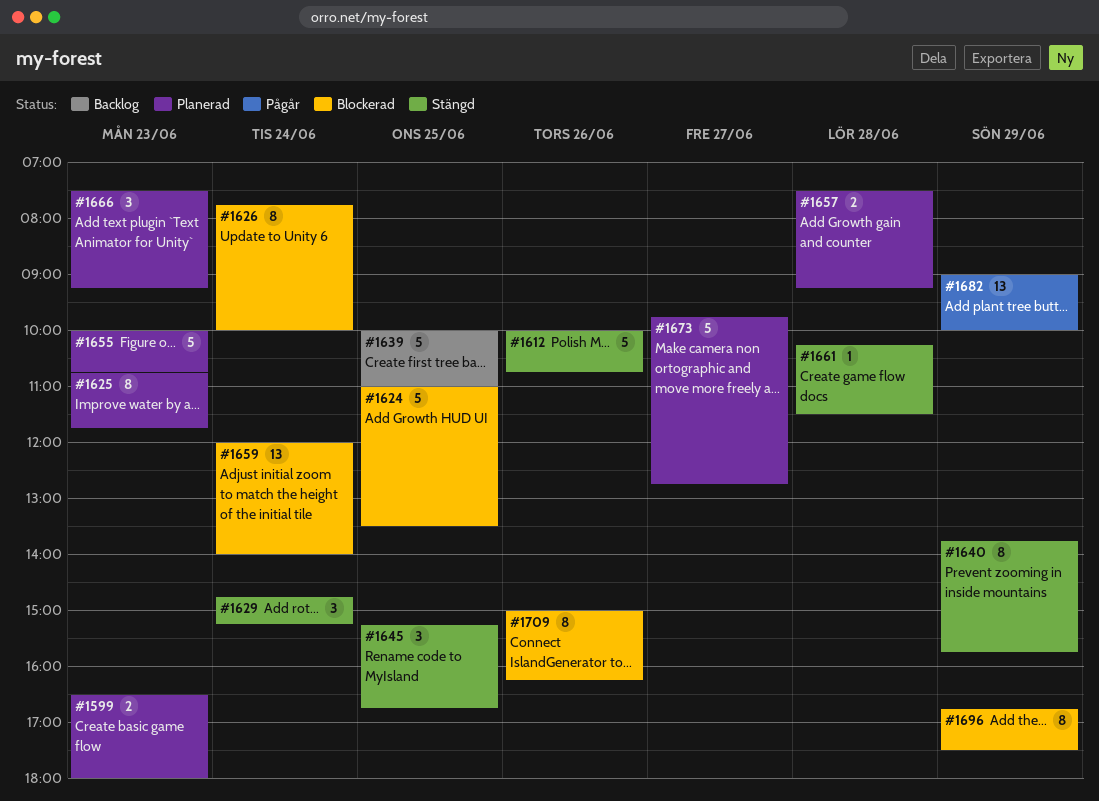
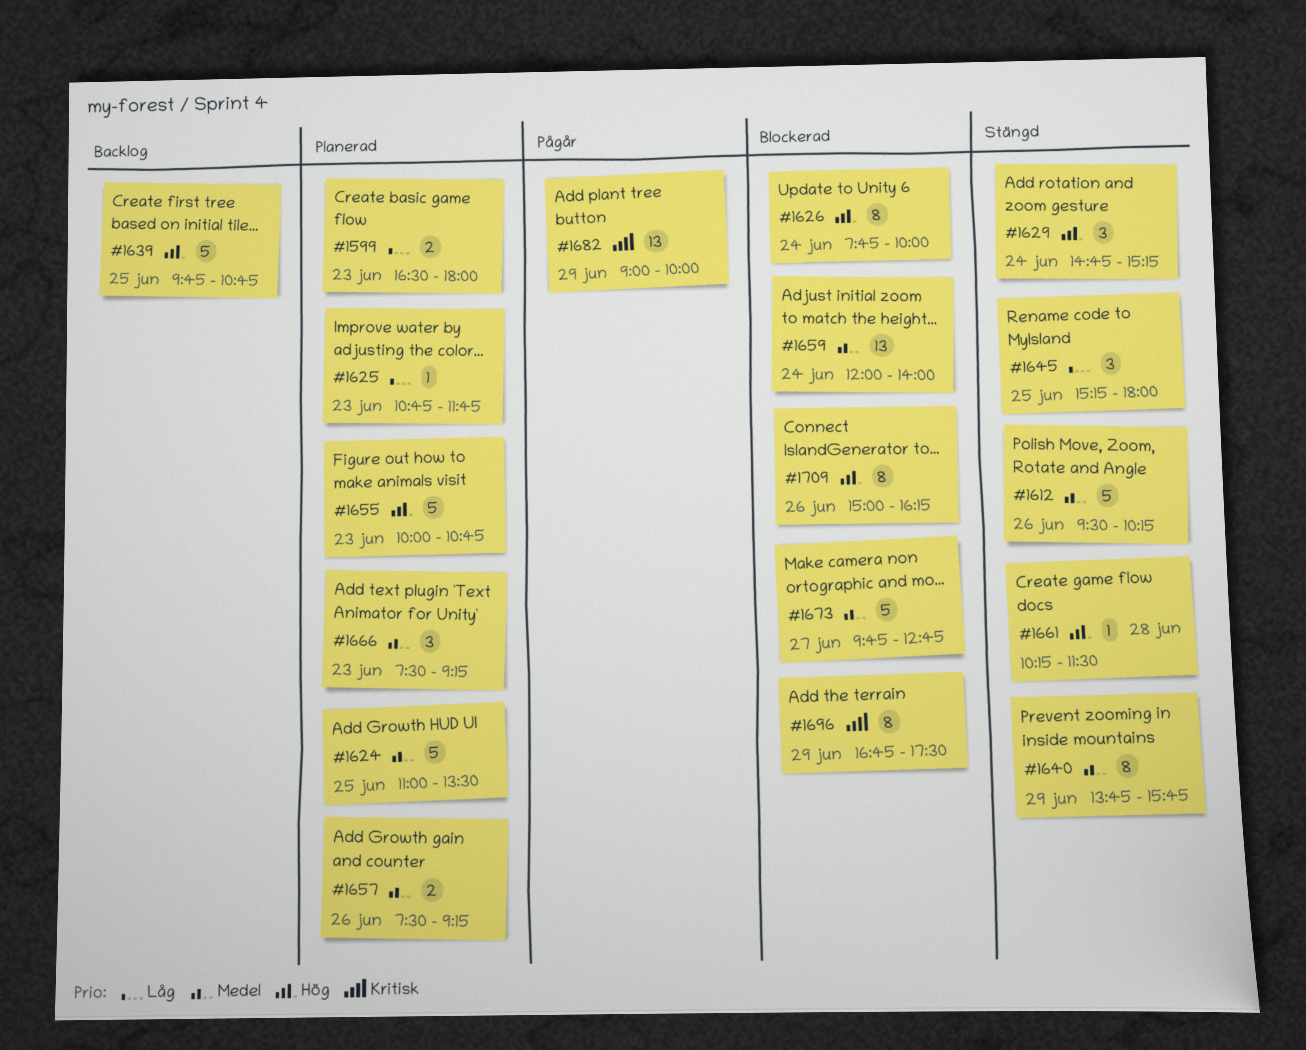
#1612, begins: 10:00 -> 09:30
#1612, ends: 10:45 -> 10:15
#1624, status: Blockerad -> Planerad
#1625, estimate: 8 -> 1
#1639, begins: 10:00 -> 09:45
#1639, ends: 11:00 -> 10:45
#1645, ends: 16:45 -> 18:00
#1657, day: Jun 28 -> Jun 26
#1673, status: Planerad -> Blockerad

